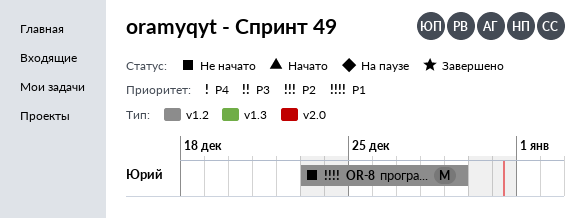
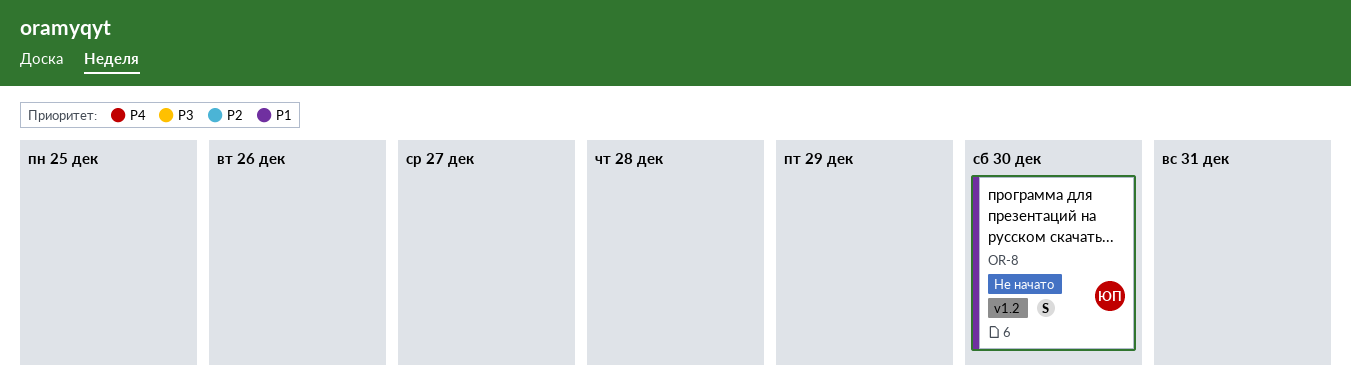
OR-8, estimate: M -> S
OR-8, due: Dec 29 -> Dec 30

